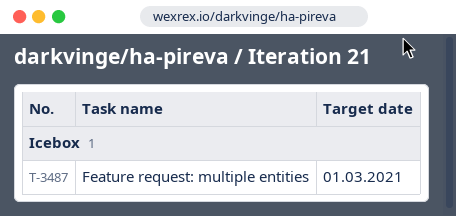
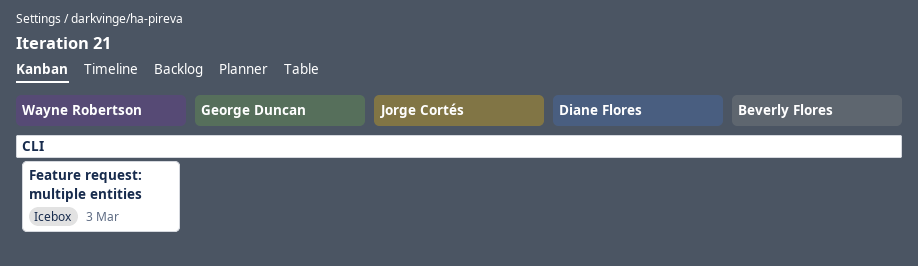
Feature request: multiple entities, due: Mar 1 -> Mar 3

